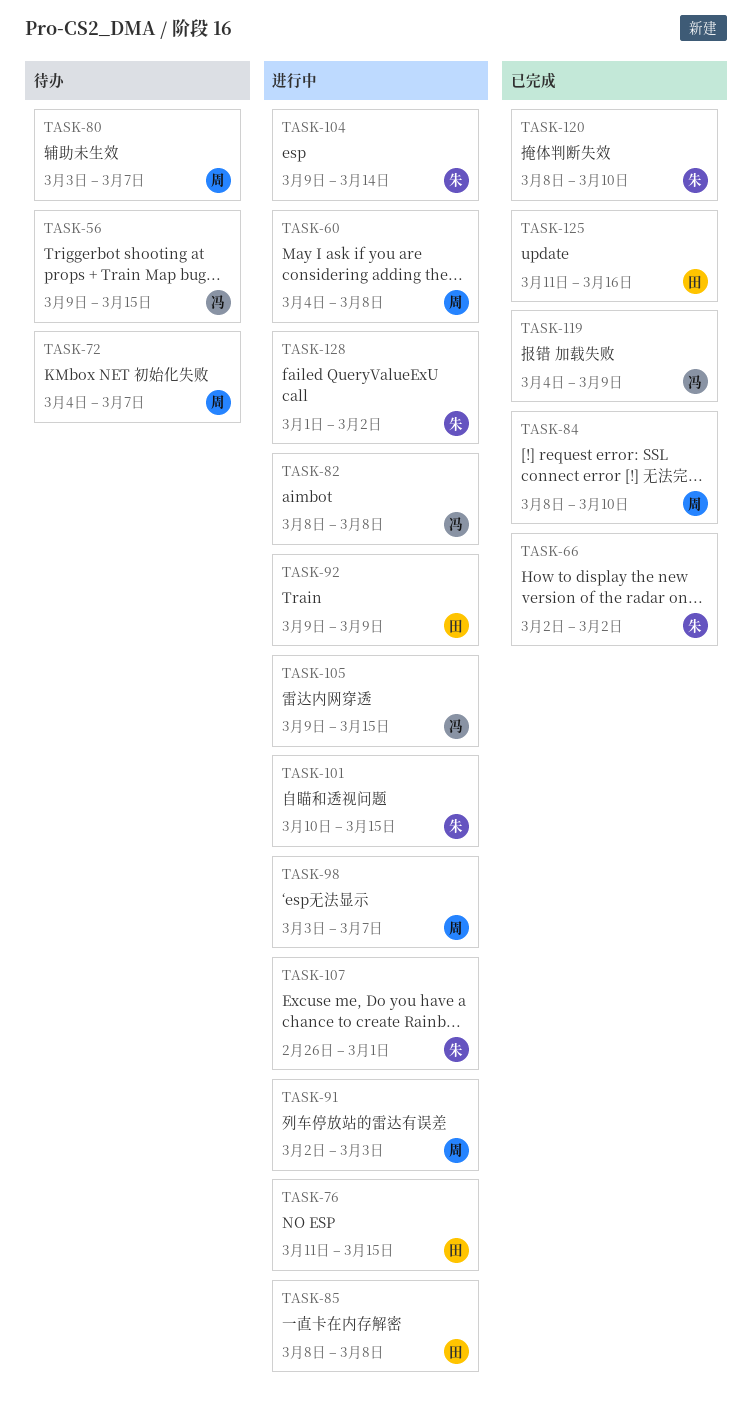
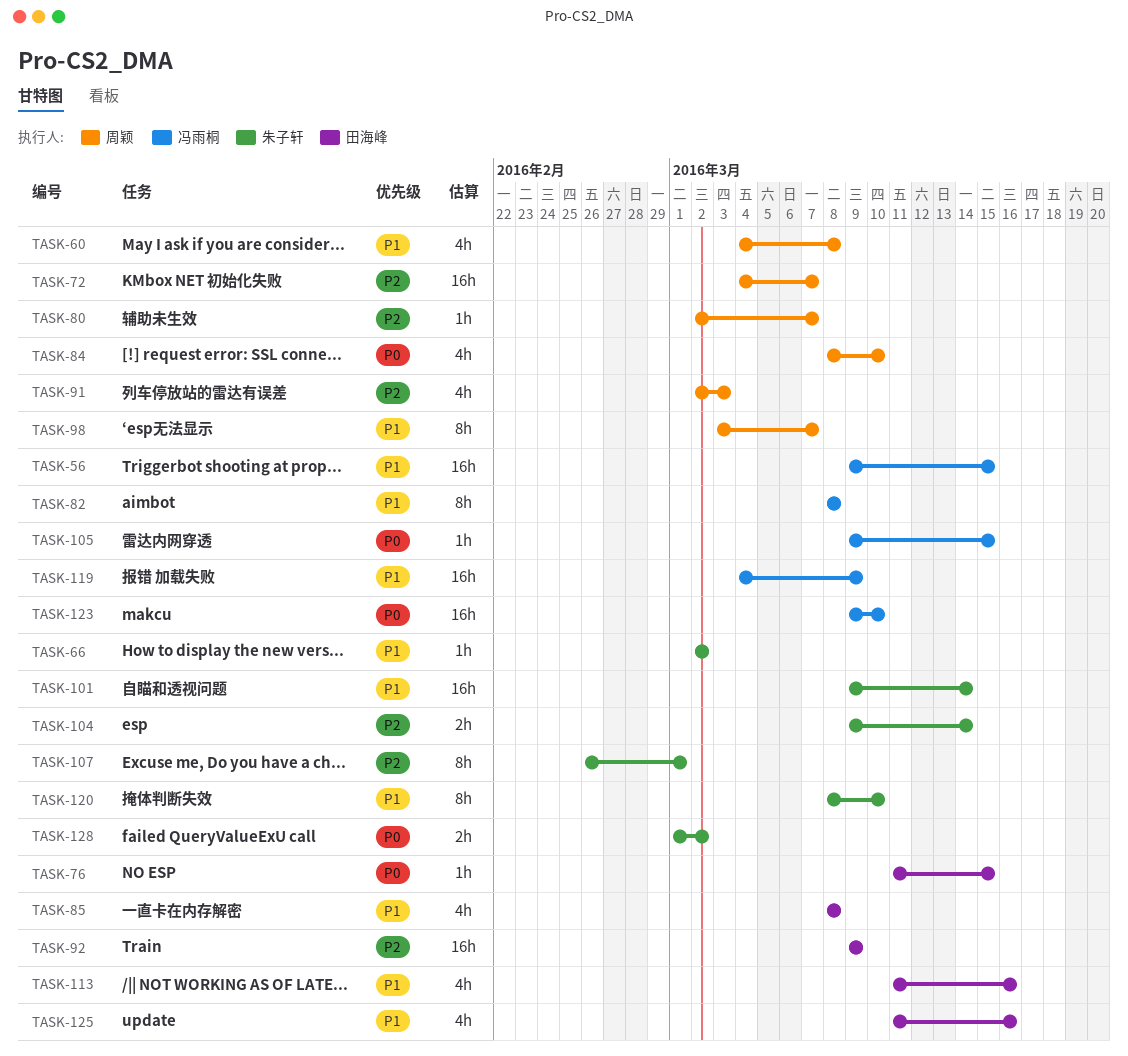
TASK-80, start: Mar 3 -> Mar 2
TASK-101, start: Mar 10 -> Mar 9
TASK-101, due: Mar 15 -> Mar 14
TASK-113: none -> present
TASK-123: none -> present

